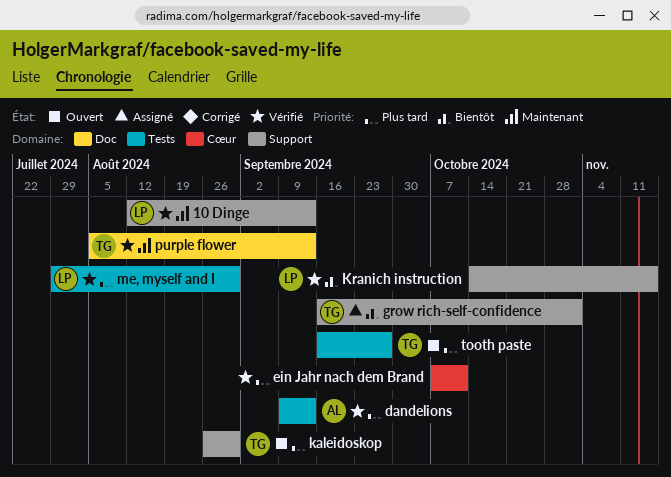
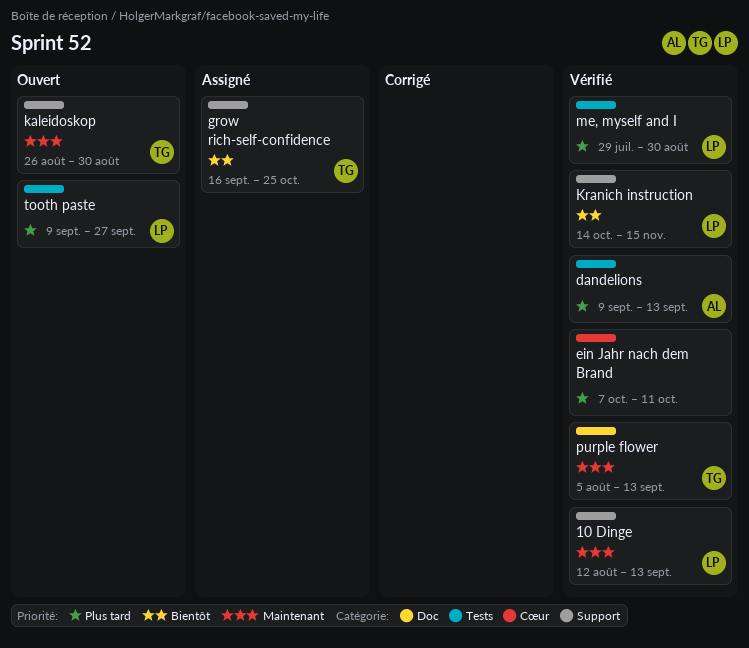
grow rich-self-confidence, due: Nov 1 -> Oct 25
kaleidoskop, priority: Plus tard -> Maintenant
tooth paste, owner: TG -> LP
tooth paste, start: Sep 16 -> Sep 9

